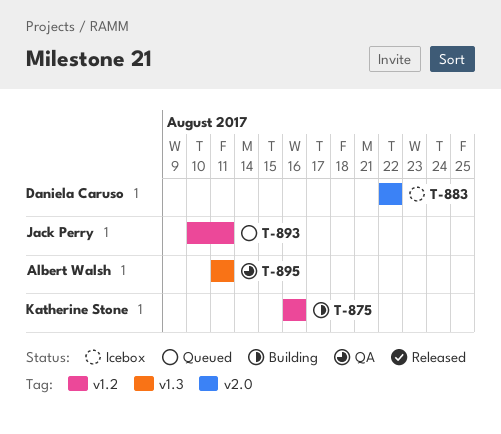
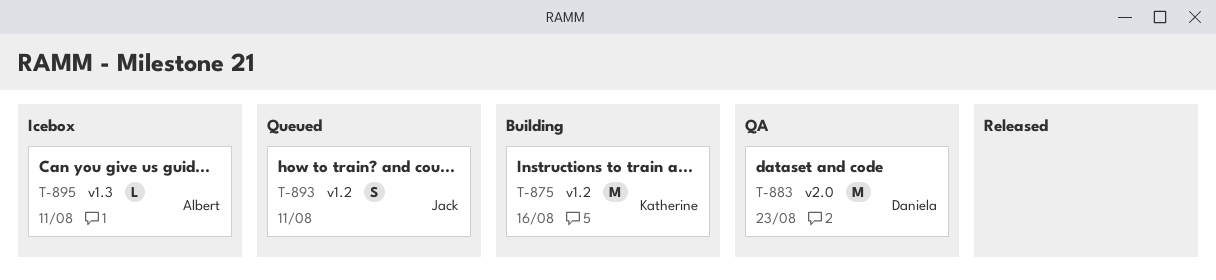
T-883, status: Icebox -> QA
T-883, due: Aug 22 -> Aug 23
T-895, status: QA -> Icebox

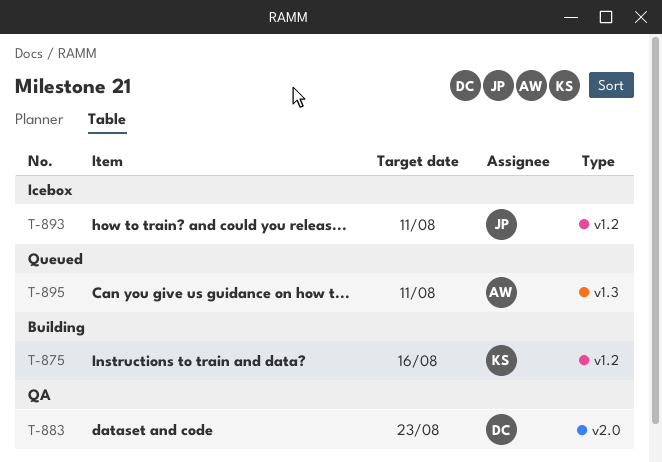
T-893, status: Queued -> Icebox
T-895, status: Icebox -> Queued

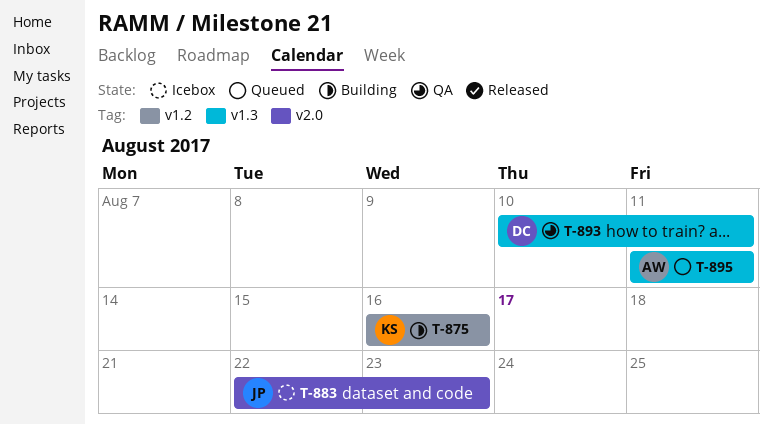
T-883, status: QA -> Icebox
T-883, owner: DC -> JP
T-893, status: Icebox -> QA
T-893, owner: JP -> DC
T-893, label: v1.2 -> v1.3

